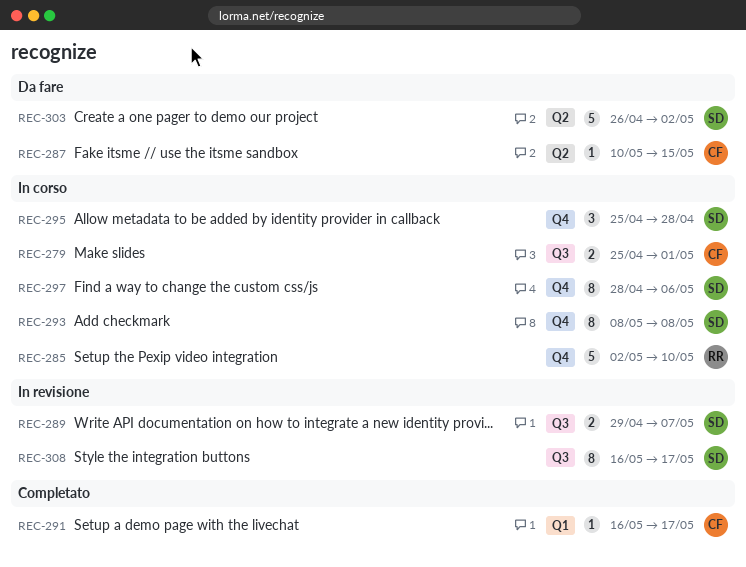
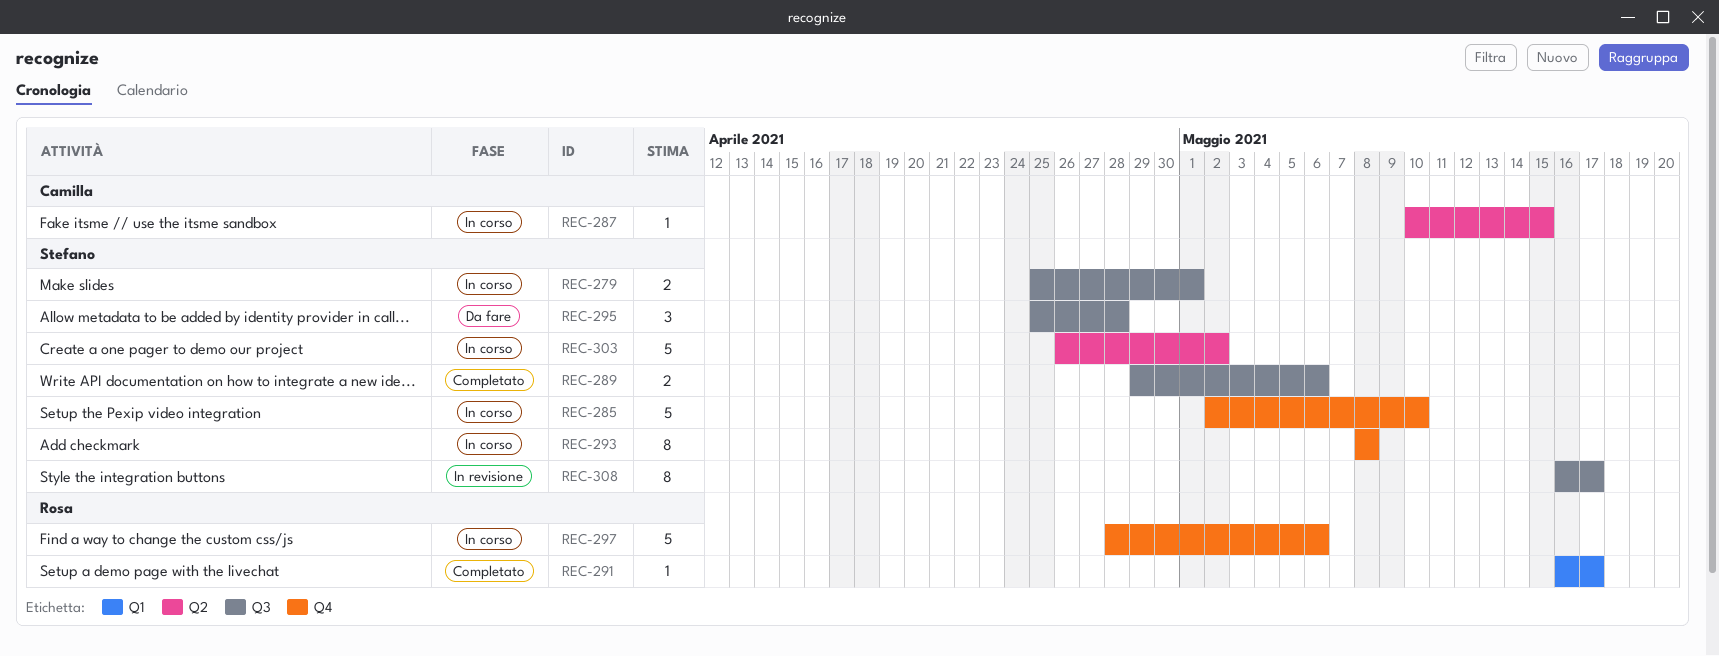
REC-279, owner: Camilla -> Stefano
REC-285, owner: Rosa -> Stefano
REC-287, status: Da fare -> In corso
REC-289, status: In revisione -> Completato
REC-289, due: May 7 -> May 6
REC-291, owner: Camilla -> Rosa
REC-295, status: In corso -> Da fare
REC-295, label: Q4 -> Q3
REC-297, owner: Stefano -> Rosa
REC-297, estimate: 8 -> 5
REC-303, status: Da fare -> In corso

